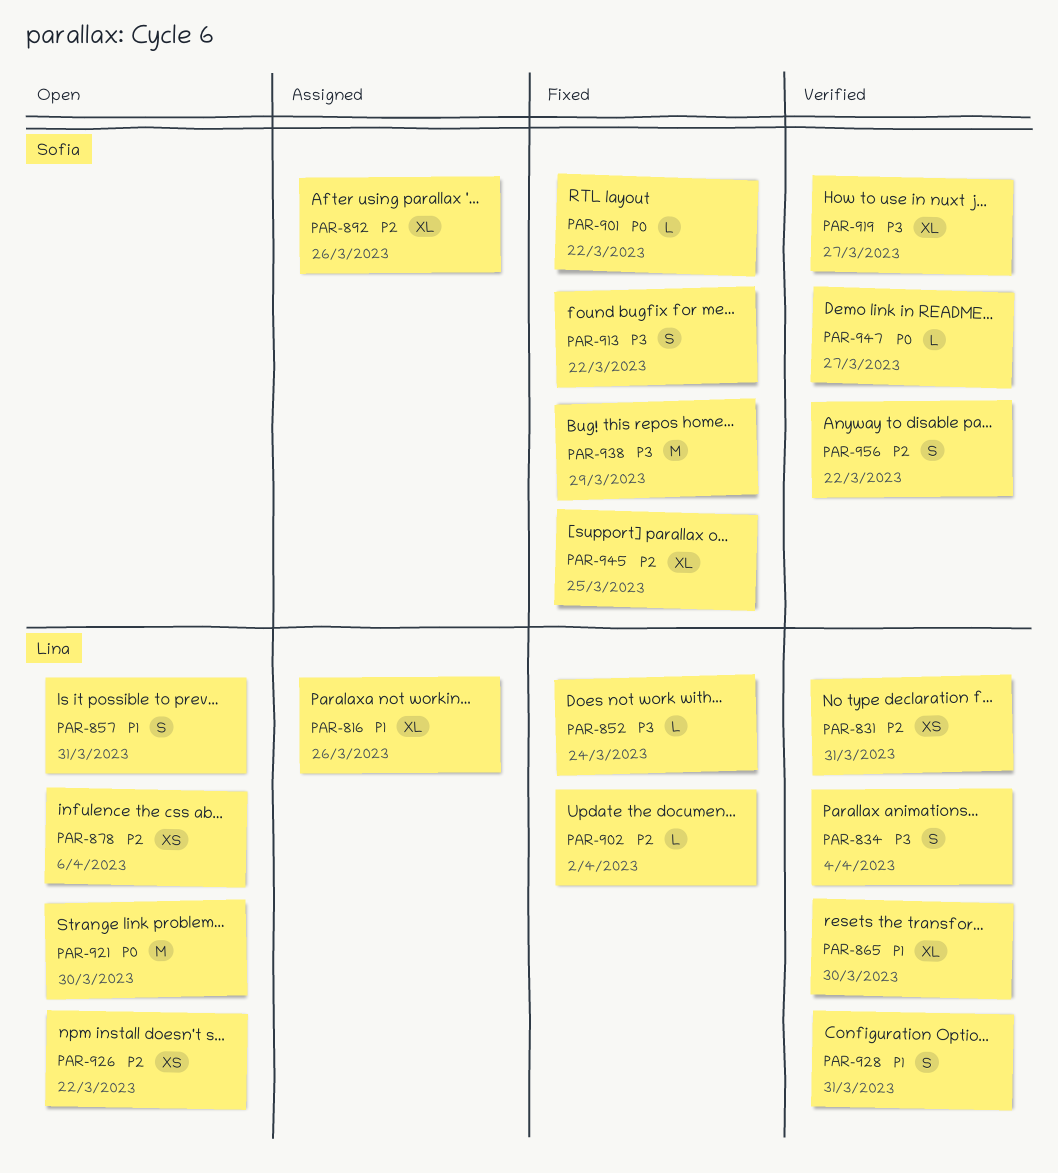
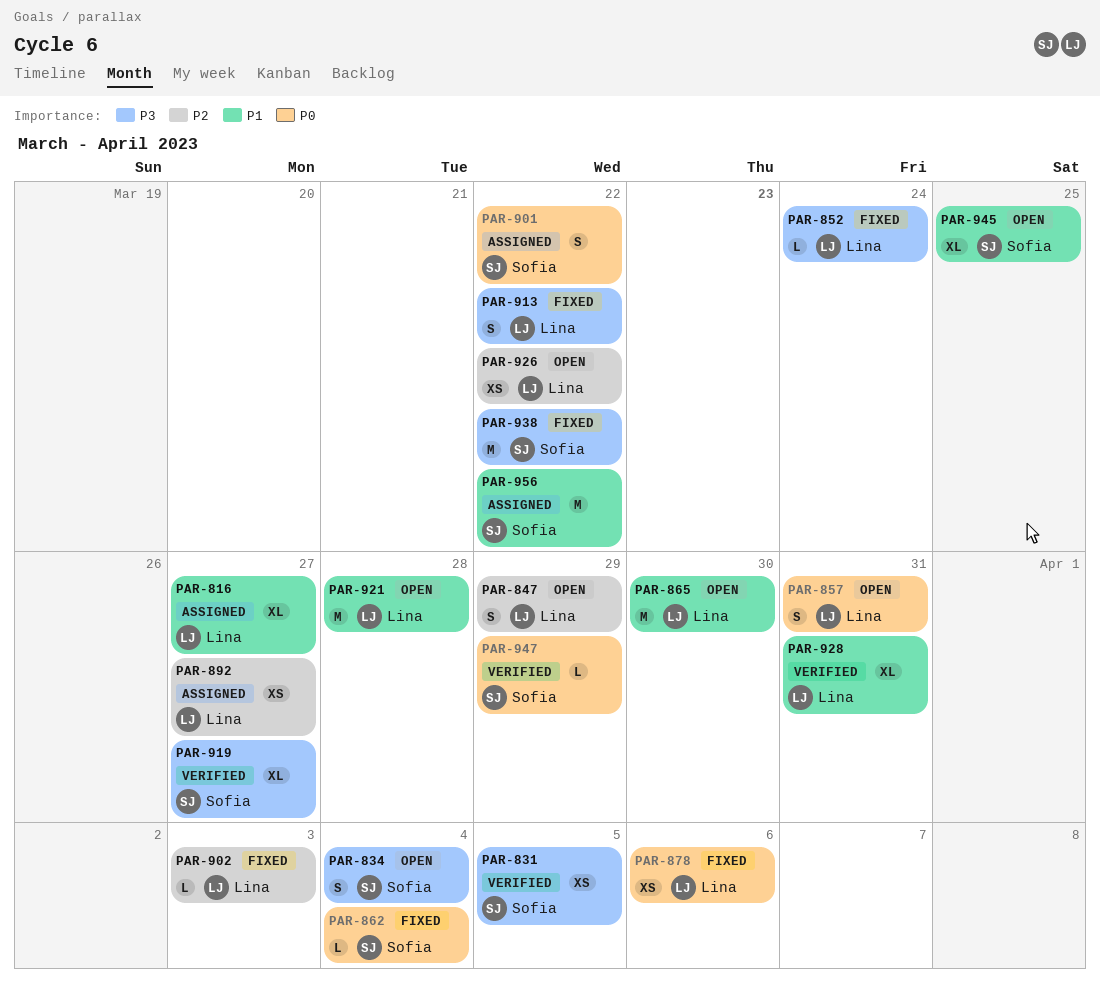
PAR-816, due: Mar 26 -> Mar 27
PAR-831, owner: Lina -> Sofia
PAR-831, priority: P2 -> P3
PAR-831, due: Mar 31 -> Apr 5
PAR-834, status: Verified -> Open
PAR-834, owner: Lina -> Sofia
PAR-847: none -> present
PAR-857, priority: P1 -> P0
PAR-862: none -> present
PAR-865, status: Verified -> Open
PAR-865, estimate: XL -> M
PAR-878, status: Open -> Fixed
PAR-878, priority: P2 -> P0
PAR-892, owner: Sofia -> Lina
PAR-892, estimate: XL -> XS
PAR-892, due: Mar 26 -> Mar 27
PAR-901, status: Fixed -> Assigned
PAR-901, estimate: L -> S
PAR-902, due: Apr 2 -> Apr 3
PAR-913, owner: Sofia -> Lina
PAR-921, priority: P0 -> P1
PAR-921, due: Mar 30 -> Mar 28
PAR-928, estimate: S -> XL
PAR-938, due: Mar 29 -> Mar 22
PAR-945, status: Fixed -> Open
PAR-945, priority: P2 -> P1
PAR-947, due: Mar 27 -> Mar 29
PAR-956, status: Verified -> Assigned
PAR-956, priority: P2 -> P1
PAR-956, estimate: S -> M

